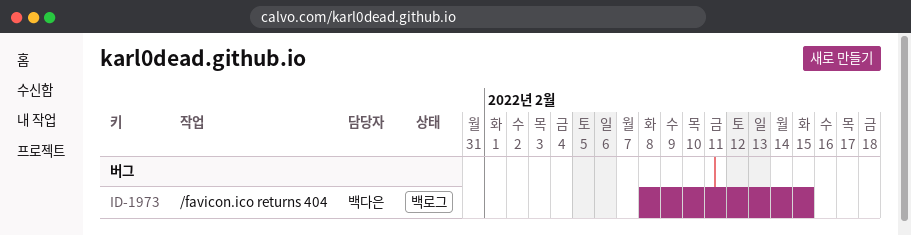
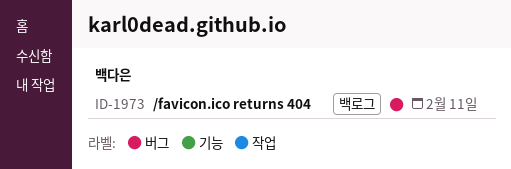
ID-1973, due: Feb 15 -> Feb 11

